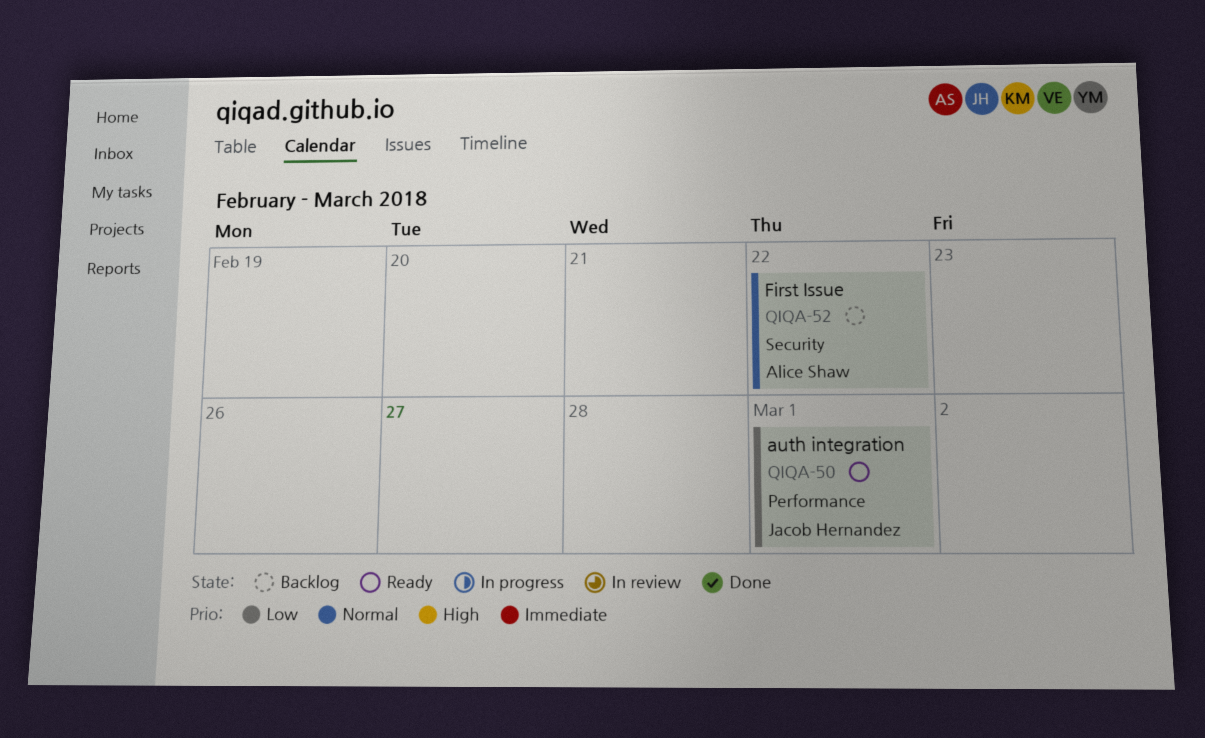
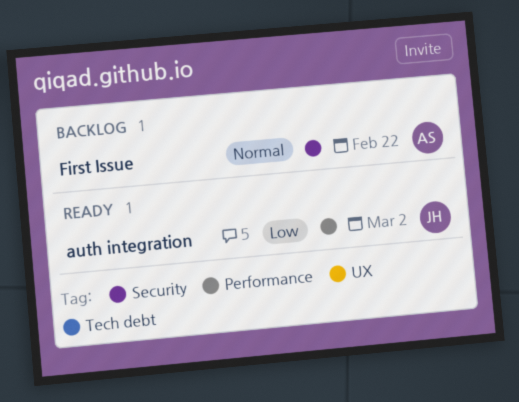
auth integration, due: Mar 1 -> Mar 2

